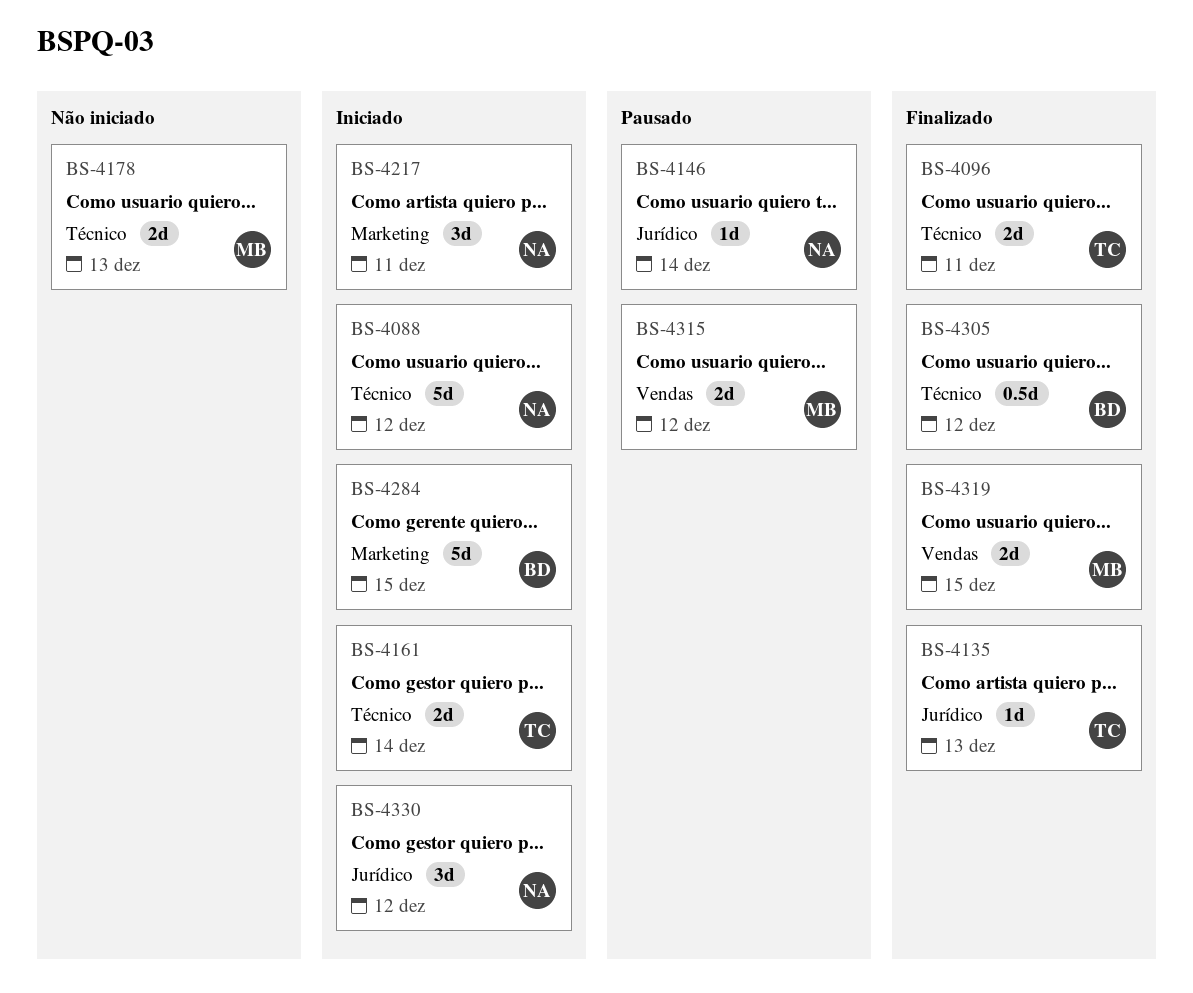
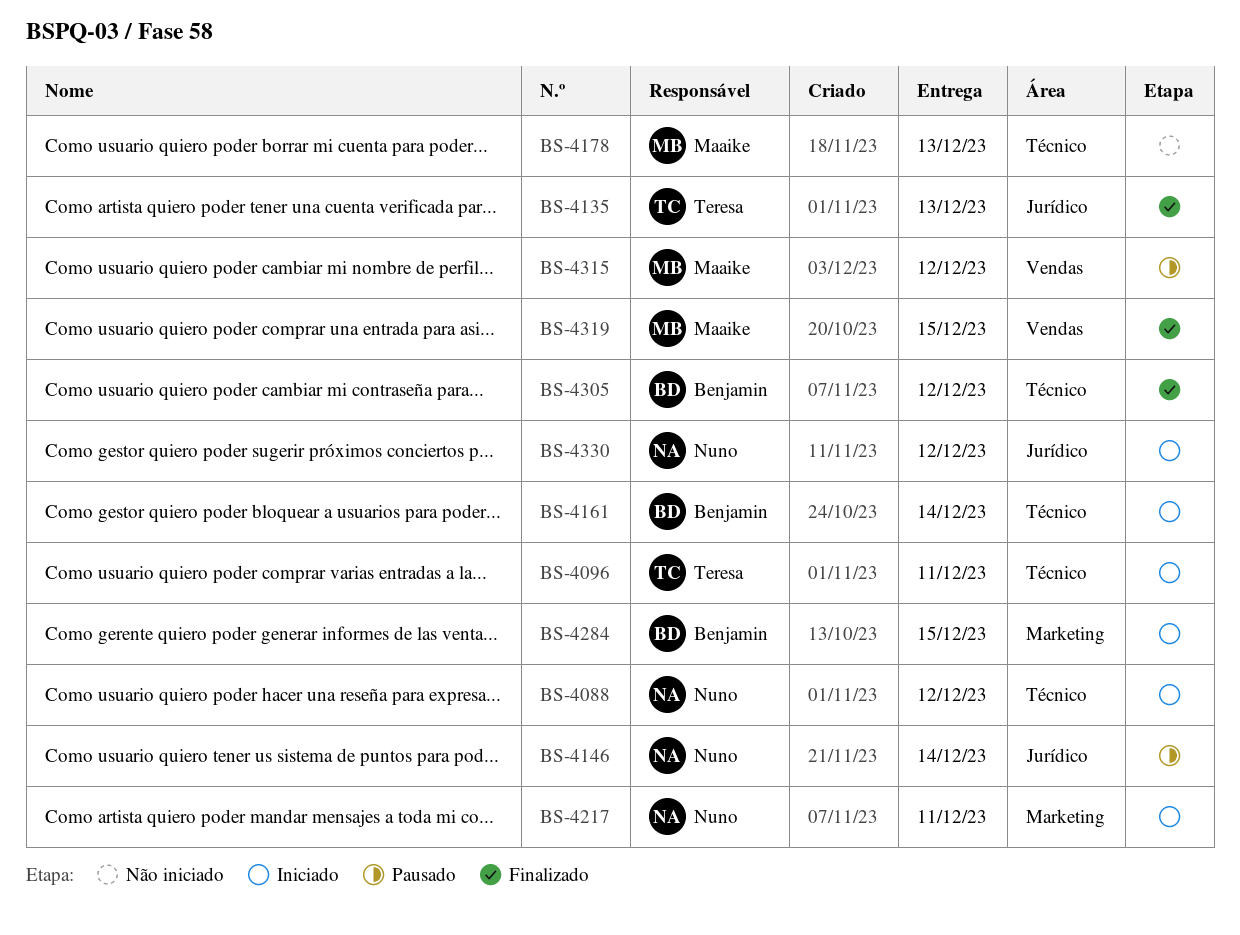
BS-4096, status: Finalizado -> Iniciado
BS-4161, owner: Teresa -> Benjamin

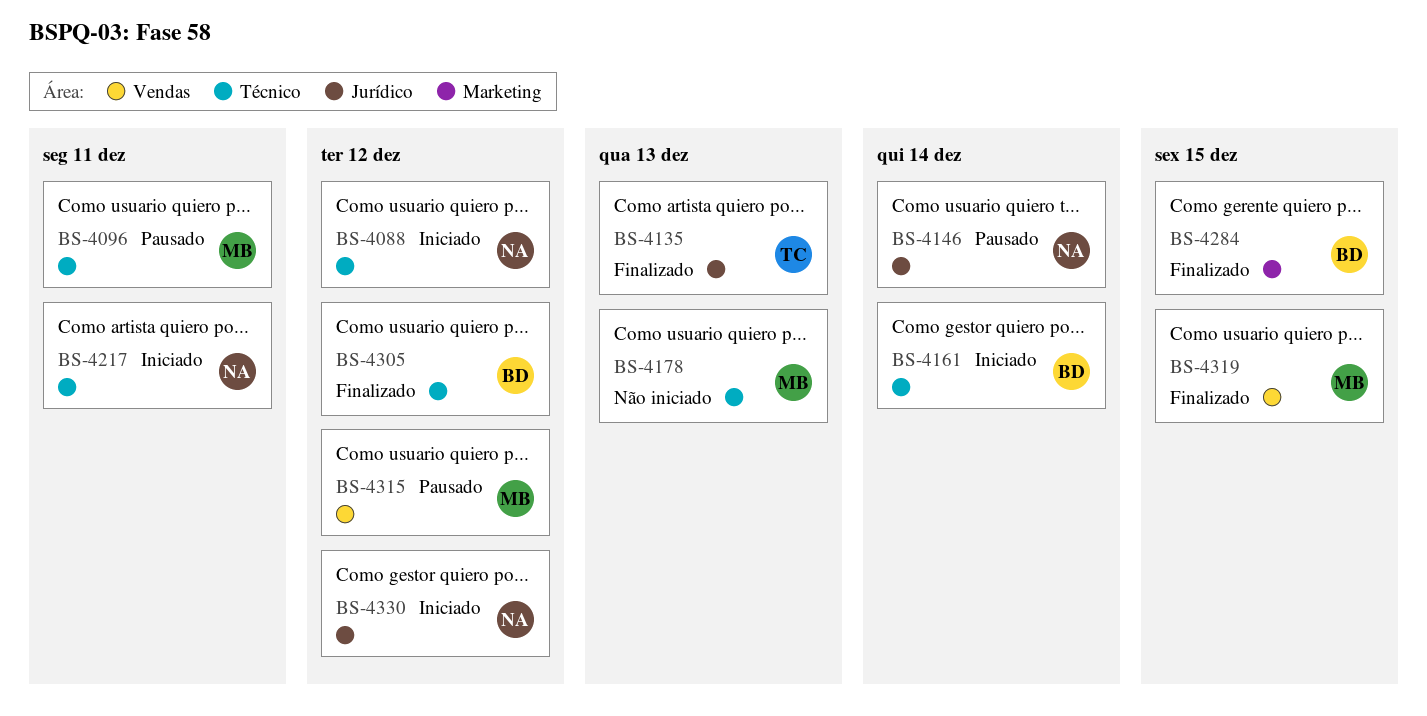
BS-4096, status: Iniciado -> Pausado
BS-4096, owner: Teresa -> Maaike
BS-4217, label: Marketing -> Técnico
BS-4284, status: Iniciado -> Finalizado

